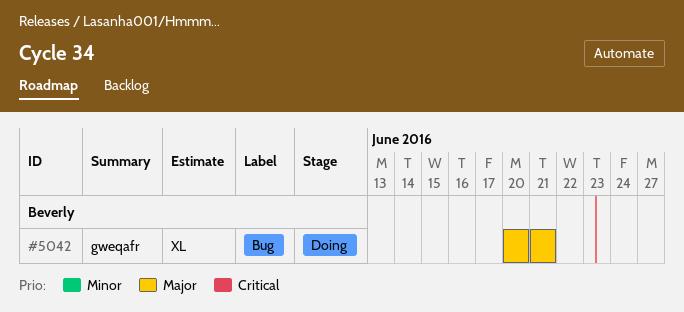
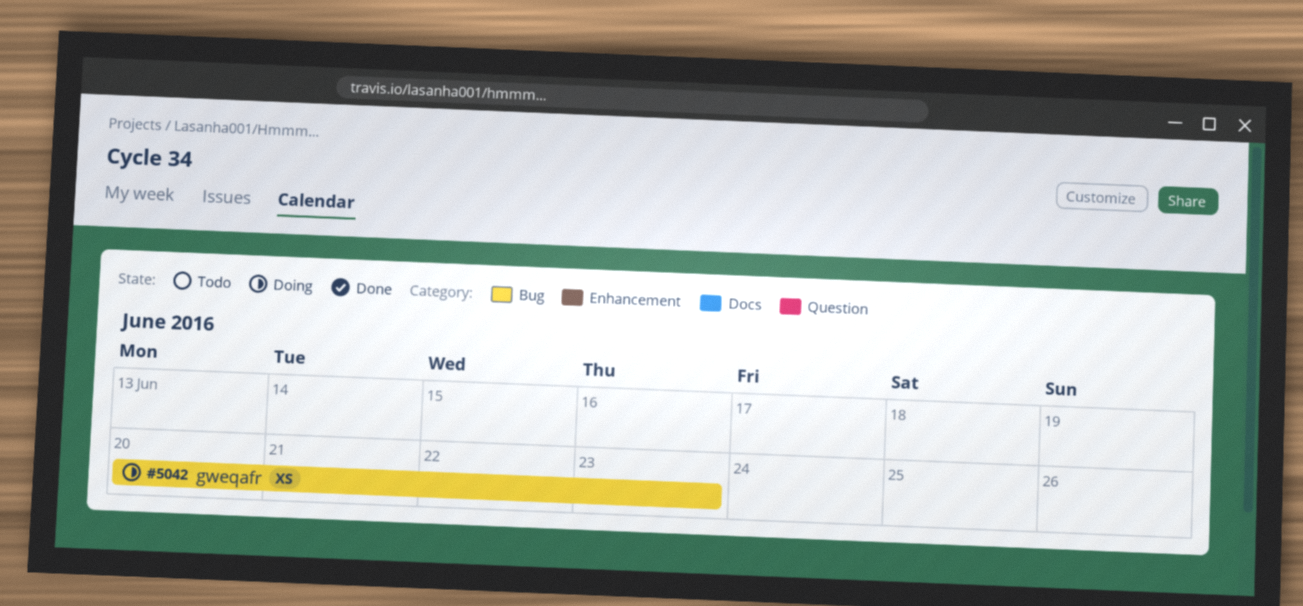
#5042, estimate: XL -> XS
#5042, due: Jun 21 -> Jun 23

